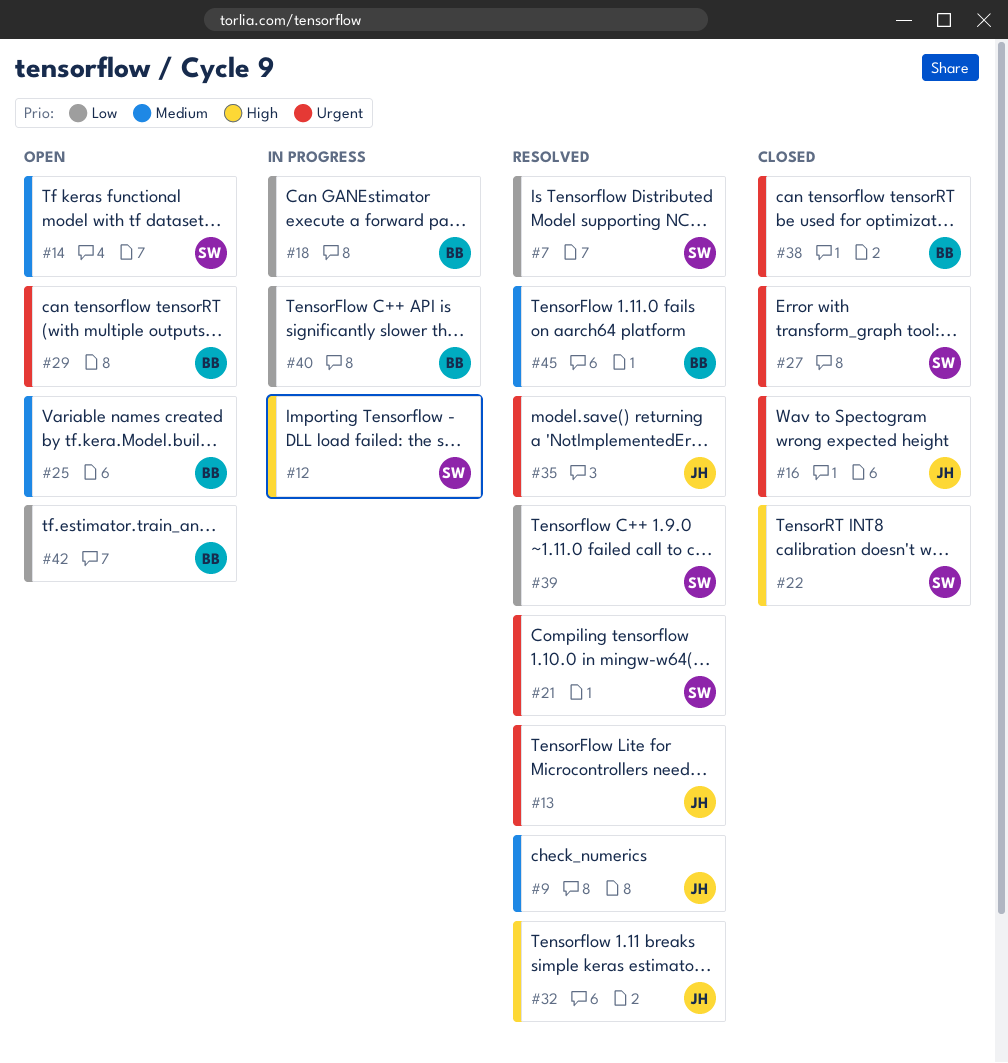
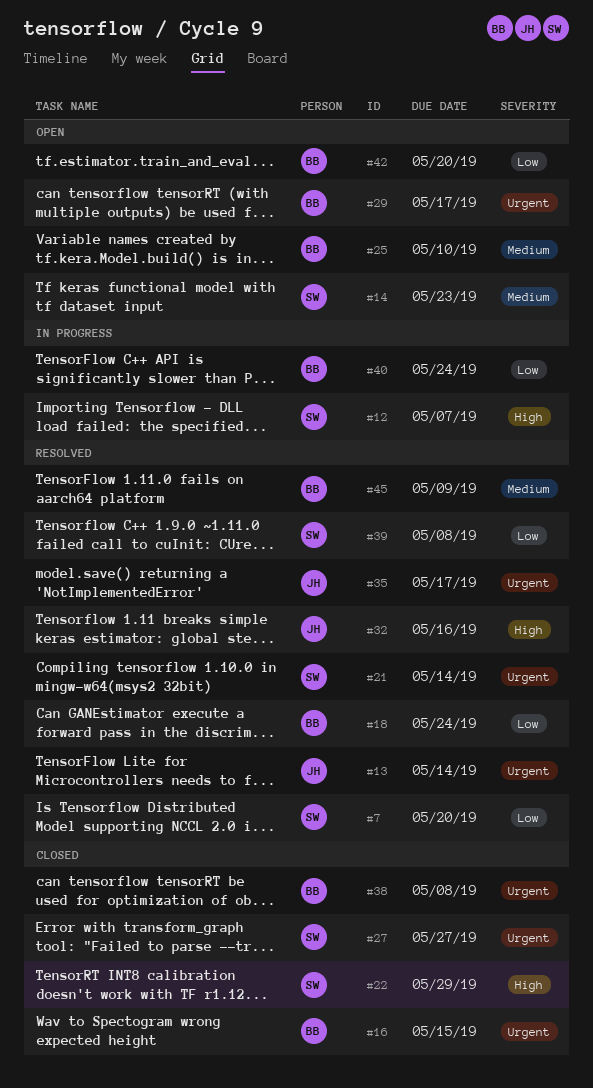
#9: present -> none
#16, owner: JH -> BB
#18, status: In progress -> Resolved

